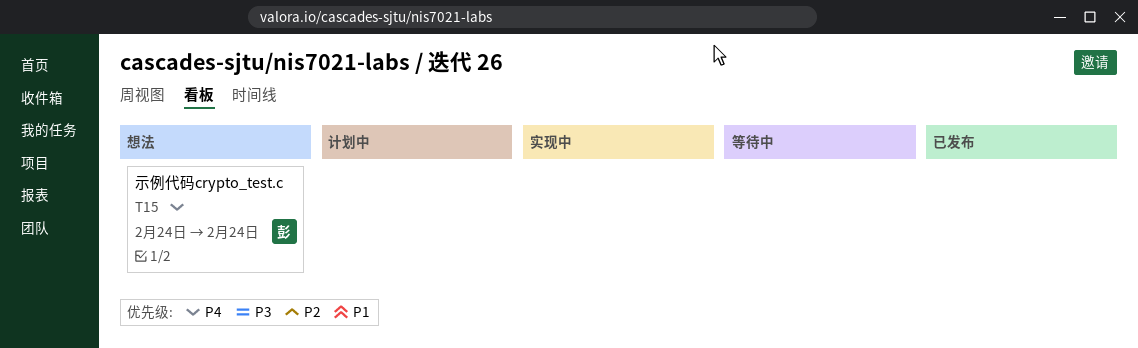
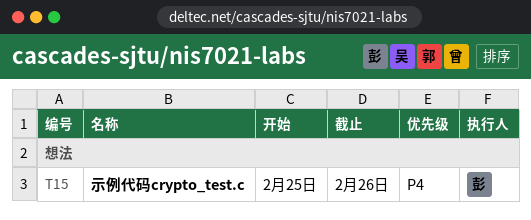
T15, start: Feb 24 -> Feb 25
T15, due: Feb 24 -> Feb 26

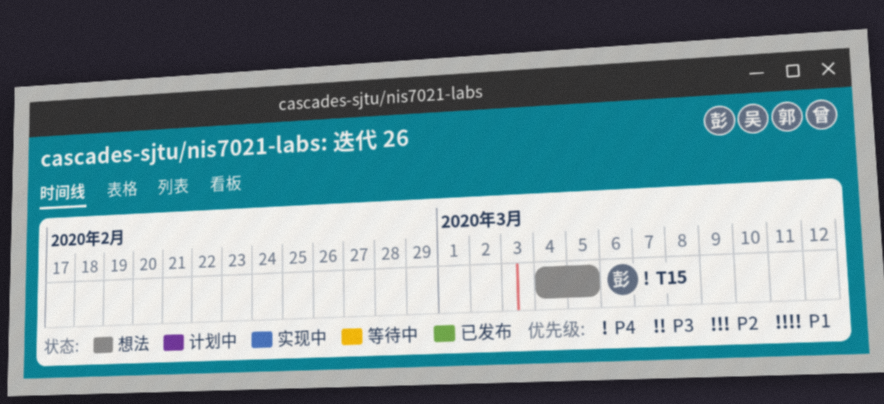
T15, start: Feb 25 -> Mar 4
T15, due: Feb 26 -> Mar 5

